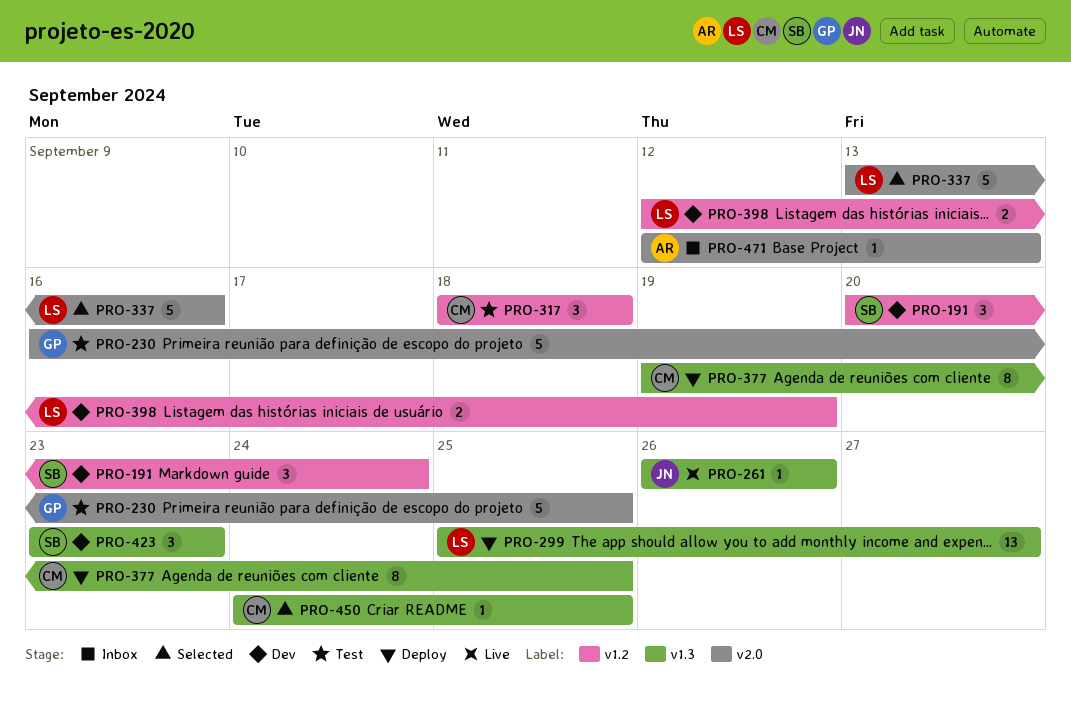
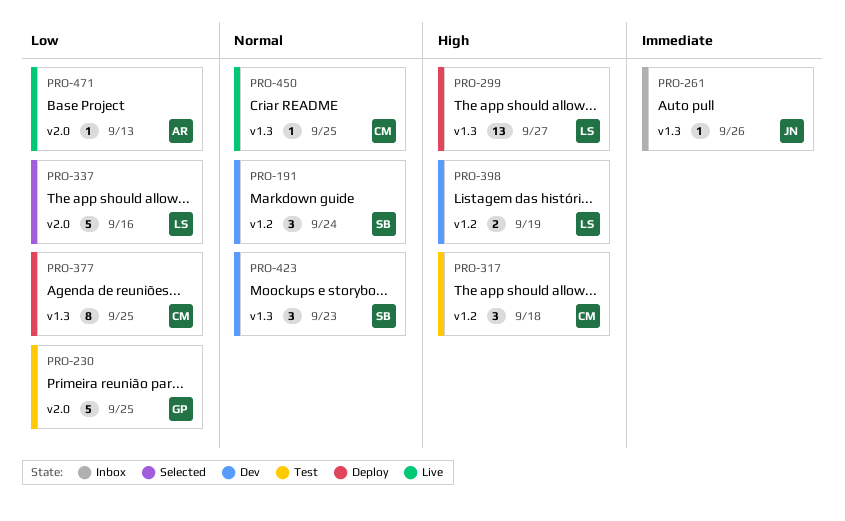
PRO-261, status: Live -> Inbox
PRO-450, status: Selected -> Live
PRO-471, status: Inbox -> Live

